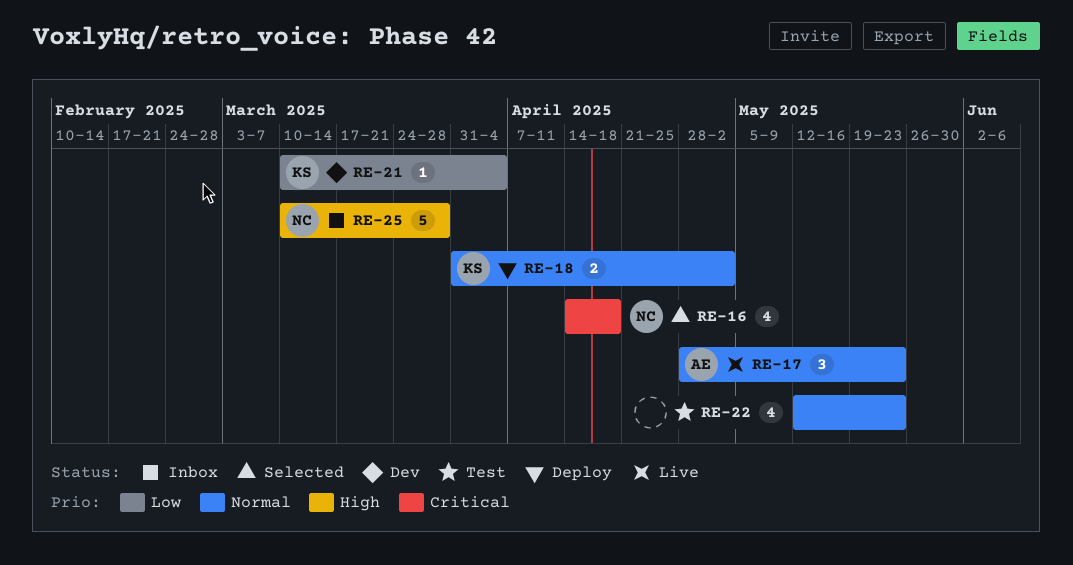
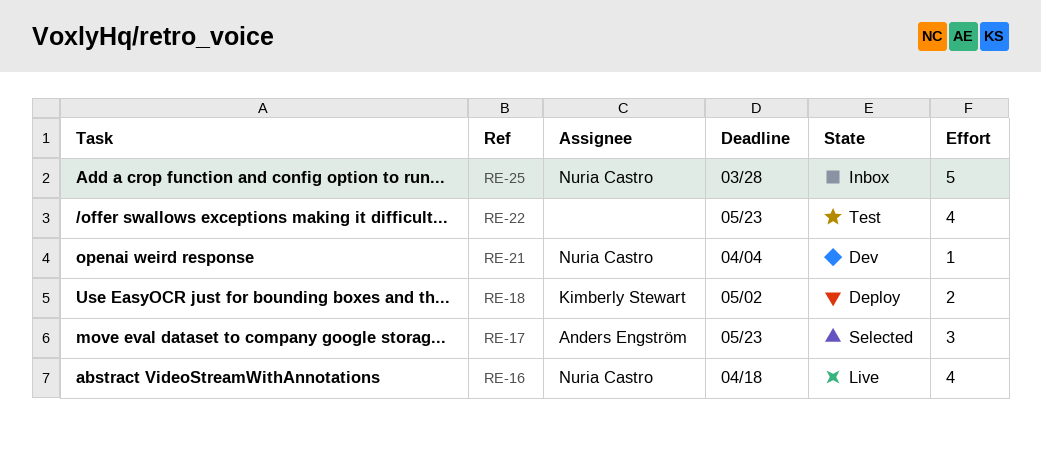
RE-16, status: Selected -> Live
RE-17, status: Live -> Selected
RE-21, owner: Kimberly Stewart -> Nuria Castro

